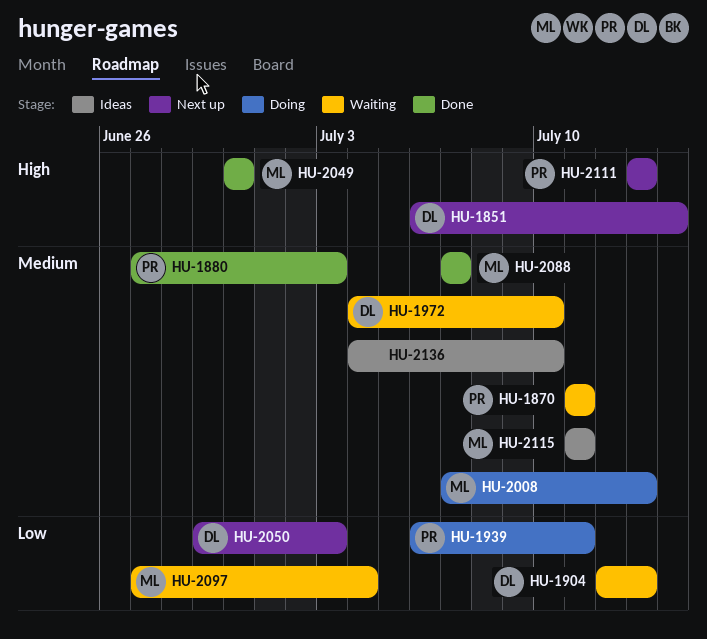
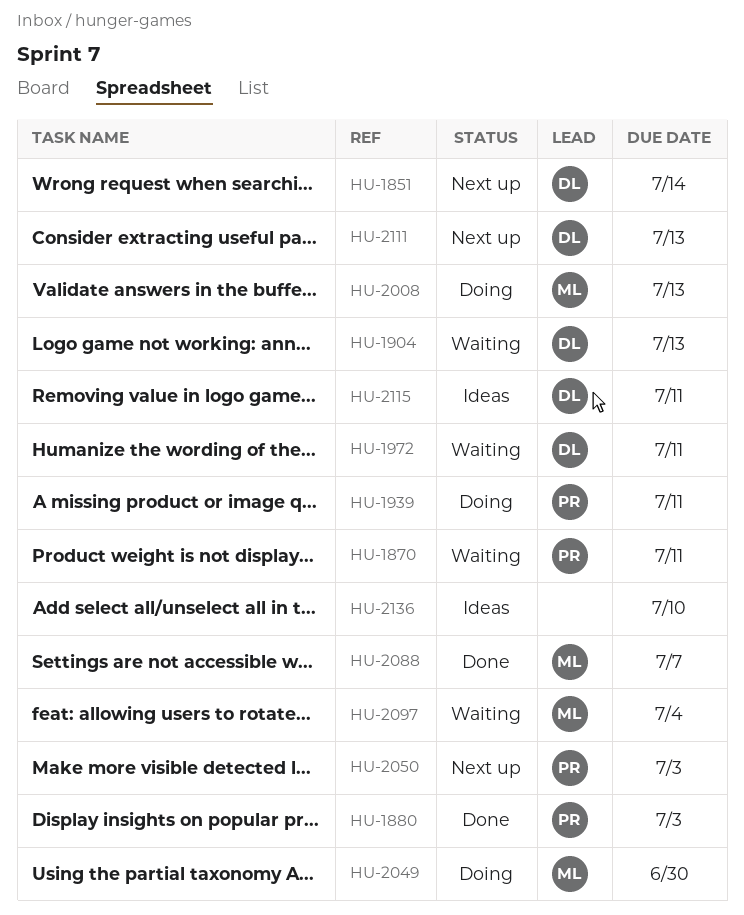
HU-1972, due: Jul 10 -> Jul 11
HU-2049, status: Done -> Doing
HU-2050, owner: DL -> PR
HU-2111, owner: PR -> DL
HU-2115, owner: ML -> DL

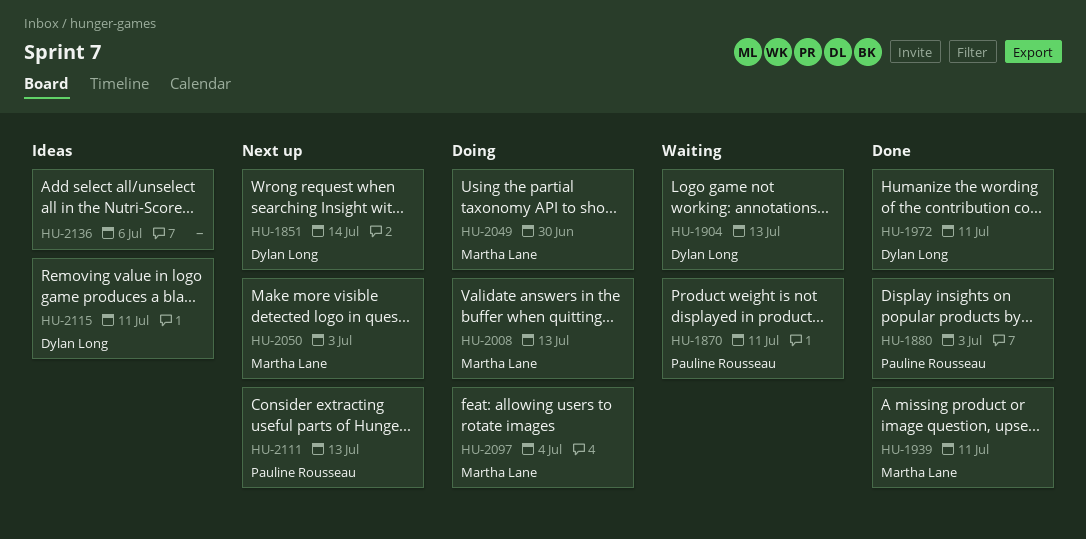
HU-1939, status: Doing -> Done
HU-1939, owner: Pauline Rousseau -> Martha Lane
HU-1972, status: Waiting -> Done
HU-2050, owner: Pauline Rousseau -> Martha Lane
HU-2088: present -> none
HU-2097, status: Waiting -> Doing
HU-2111, owner: Dylan Long -> Pauline Rousseau
HU-2136, due: Jul 10 -> Jul 6

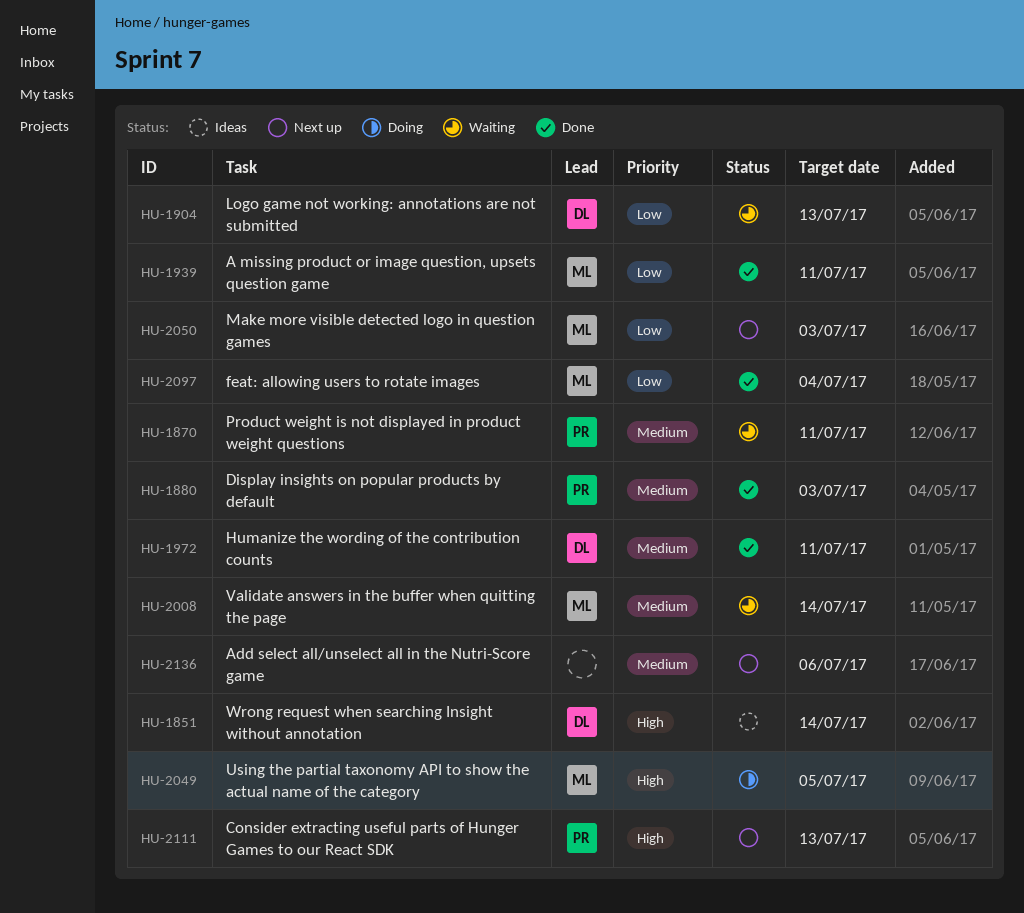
HU-1851, status: Next up -> Ideas
HU-2008, status: Doing -> Waiting
HU-2008, due: Jul 13 -> Jul 14
HU-2049, due: Jun 30 -> Jul 5
HU-2097, status: Doing -> Done
HU-2115: present -> none
HU-2136, status: Ideas -> Next up

